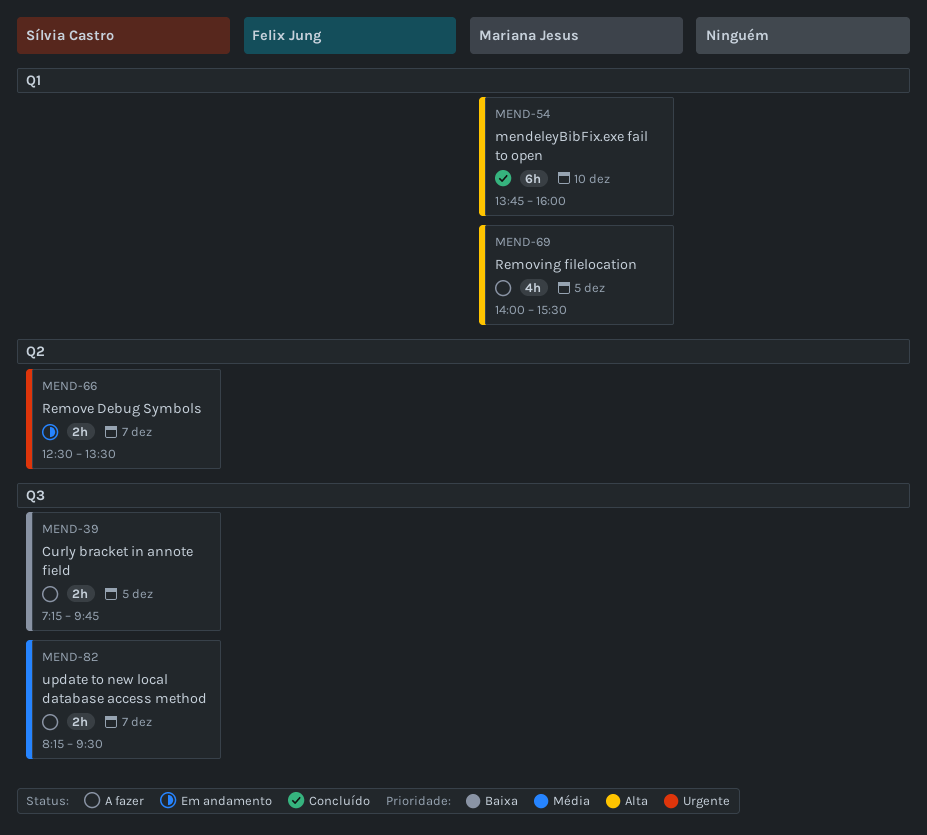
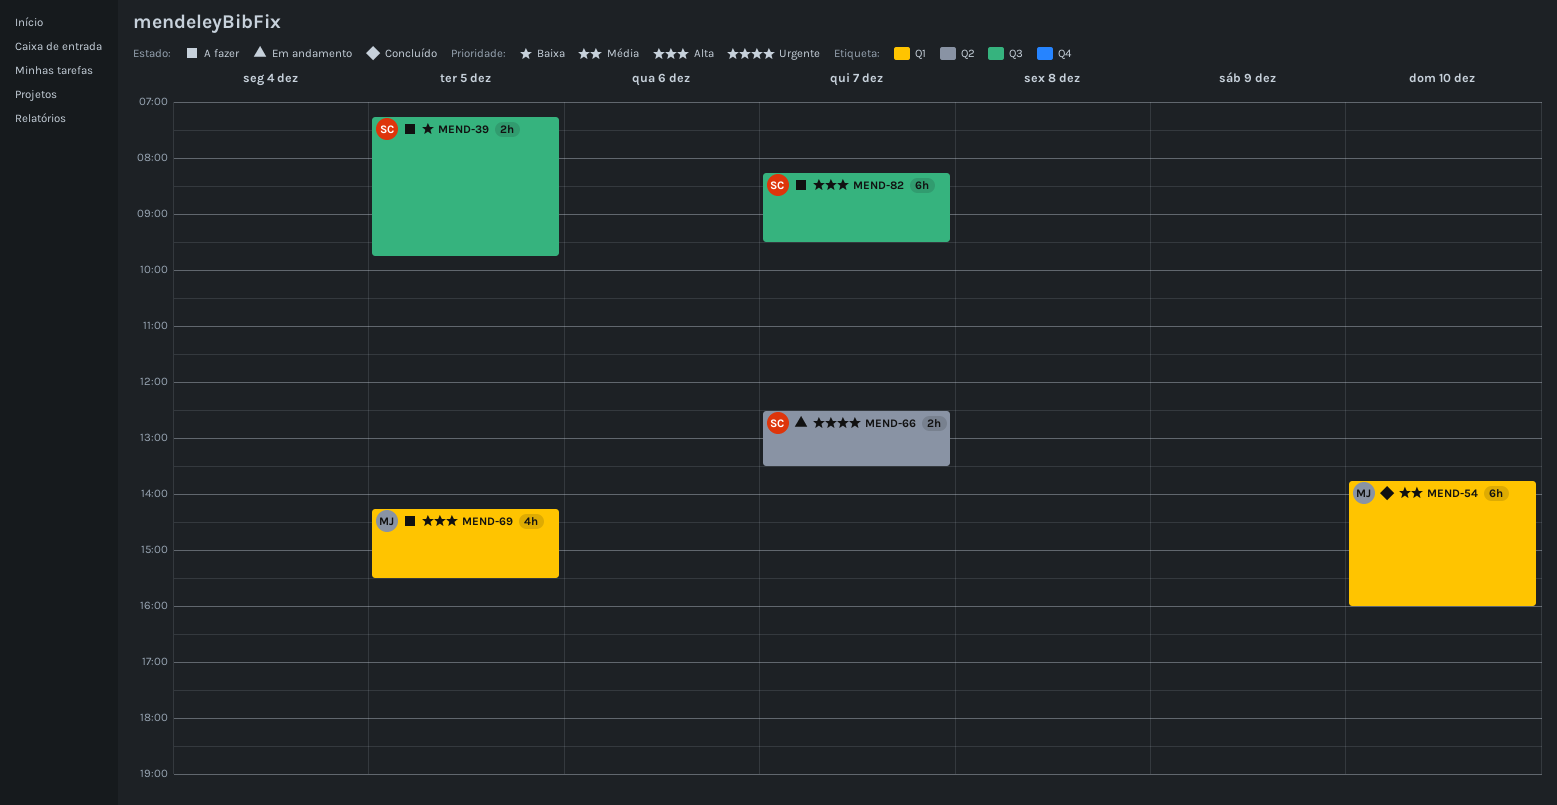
MEND-54, priority: Alta -> Média
MEND-69, begins: 14:00 -> 14:15
MEND-82, priority: Média -> Alta
MEND-82, estimate: 2h -> 6h

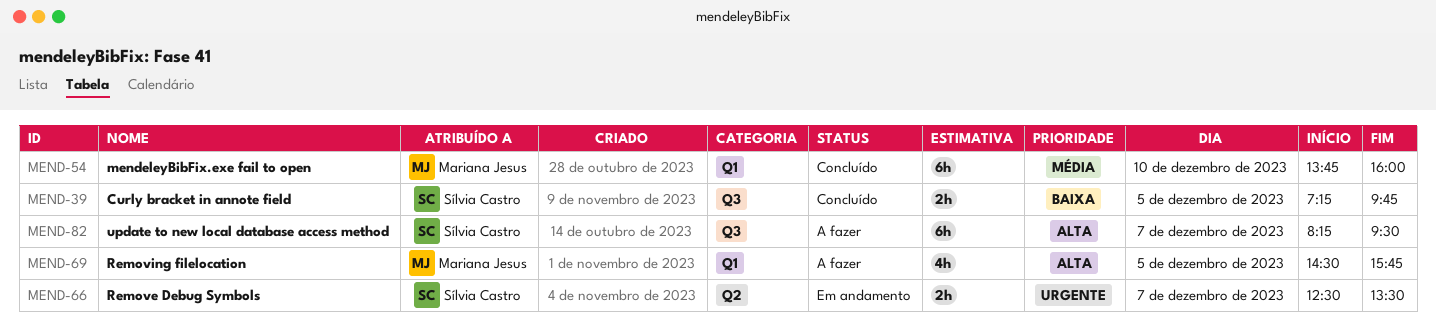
MEND-39, status: A fazer -> Concluído
MEND-69, begins: 14:15 -> 14:30
MEND-69, ends: 15:30 -> 15:45

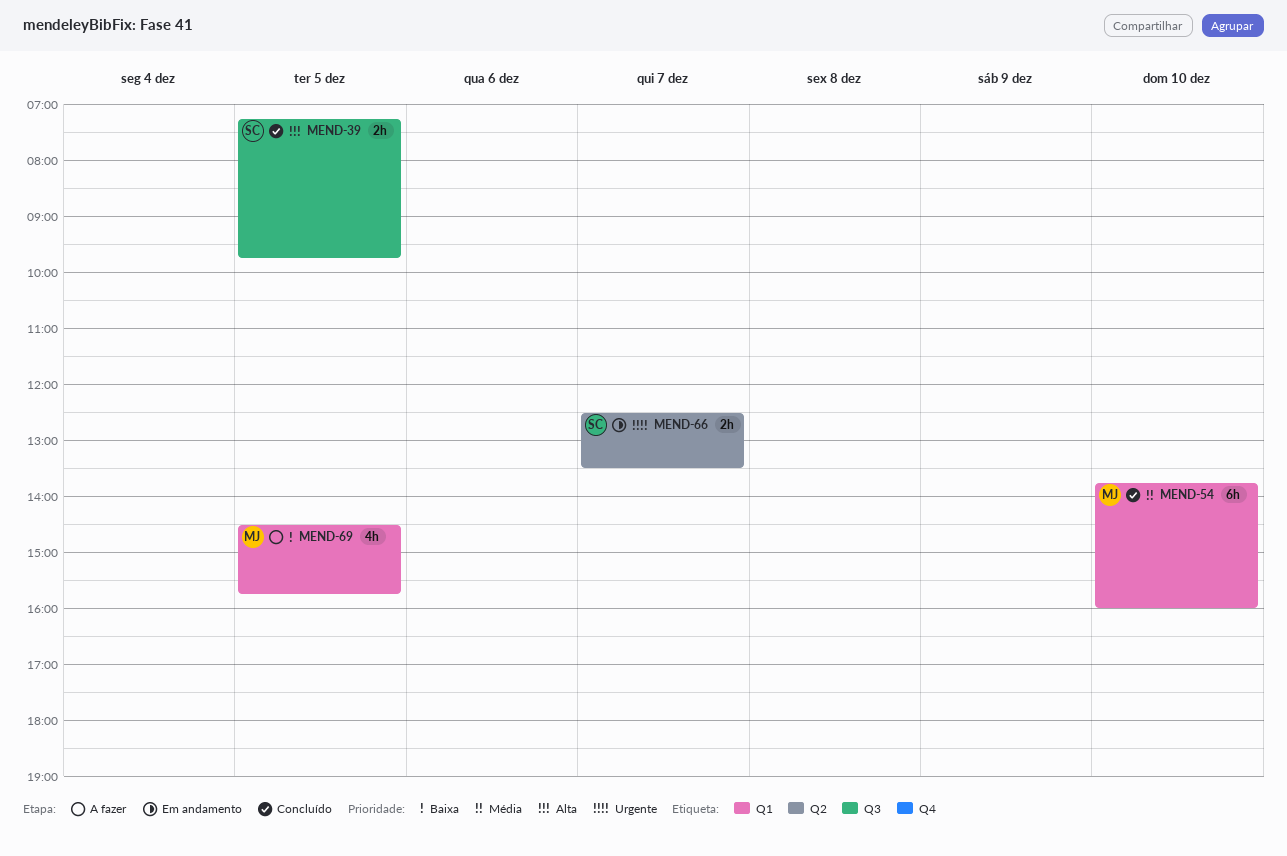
MEND-39, priority: Baixa -> Alta
MEND-69, priority: Alta -> Baixa
MEND-82: present -> none

